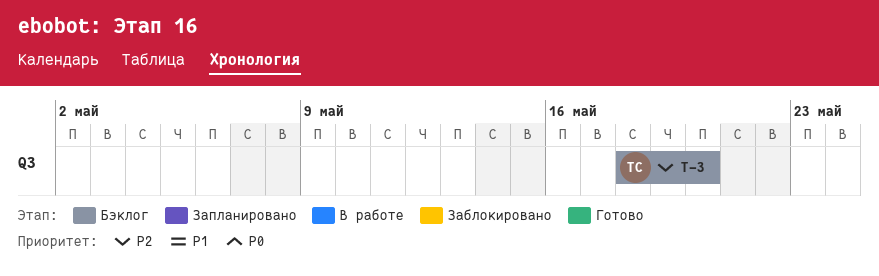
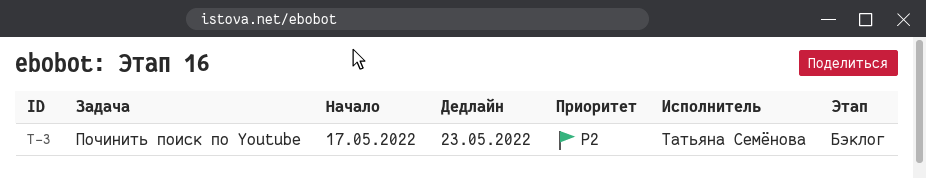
T-3, start: May 18 -> May 17
T-3, due: May 20 -> May 23

